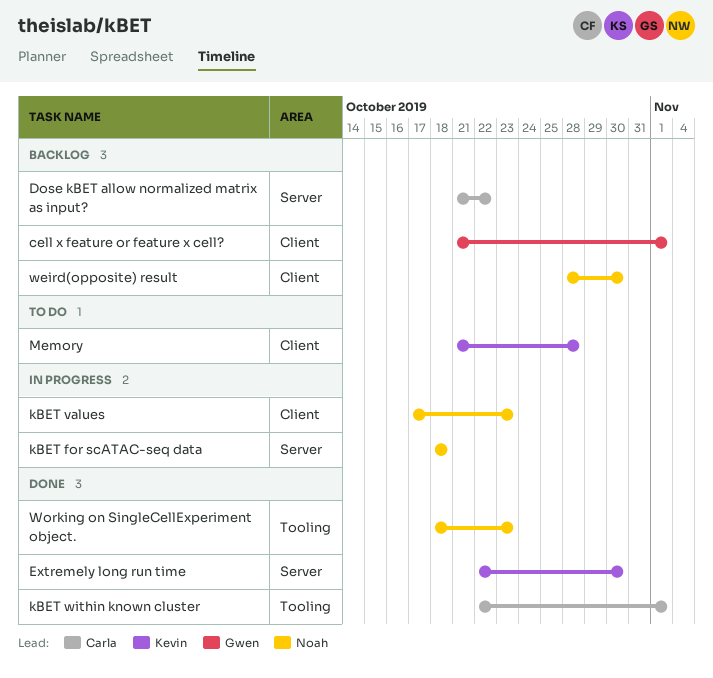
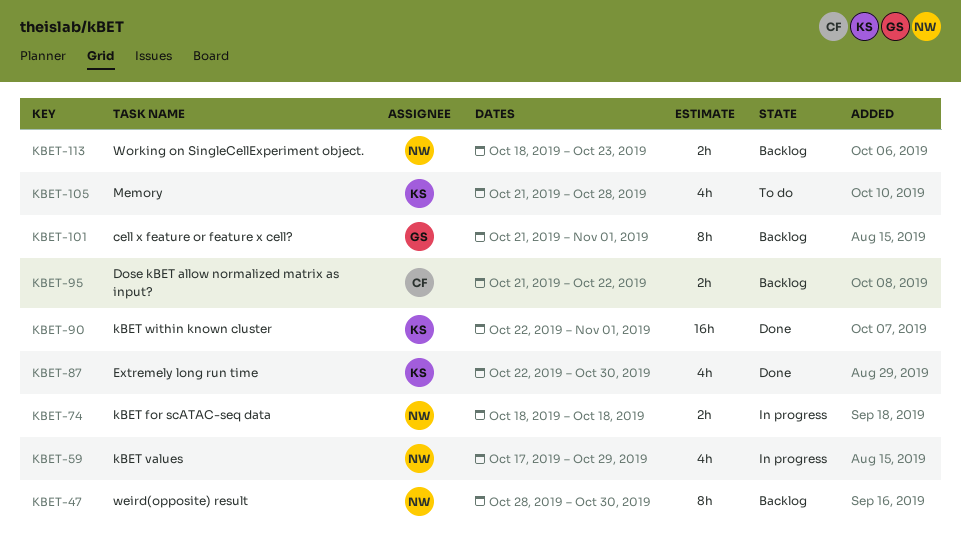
kBET values, due: Oct 23 -> Oct 29
kBET within known cluster, owner: Carla -> Kevin
Working on SingleCellExperiment object., status: Done -> Backlog

